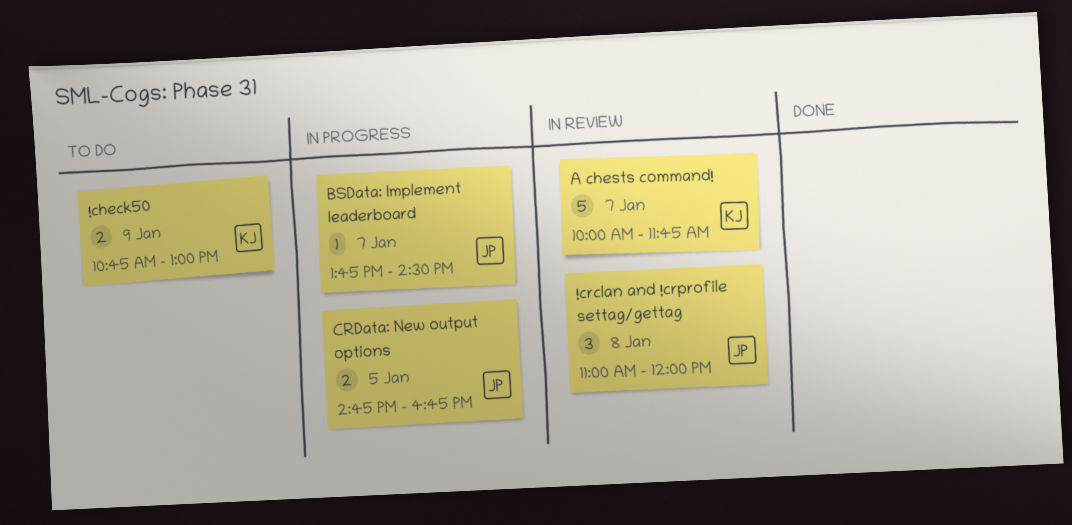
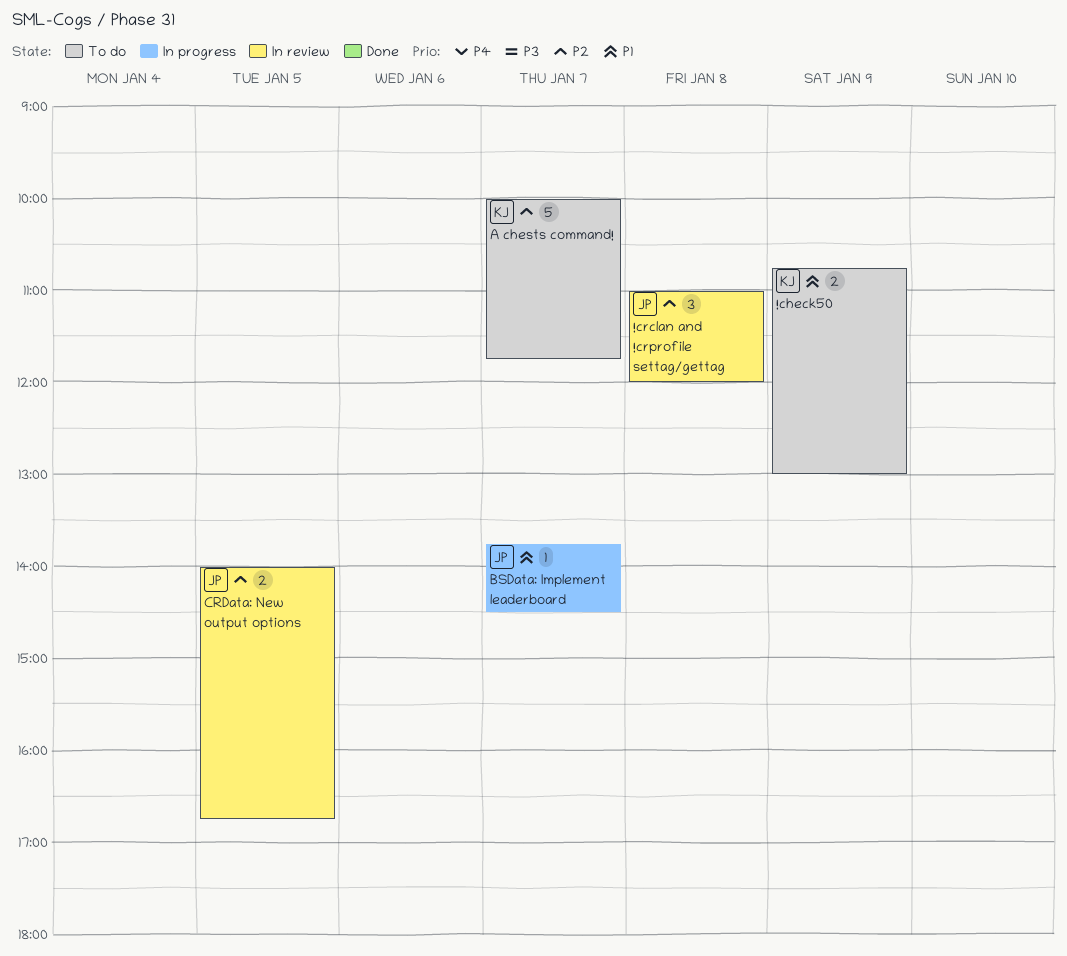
A chests command!, status: In review -> To do
CRData: New output options, status: In progress -> In review
CRData: New output options, begins: 14:45 -> 14:00

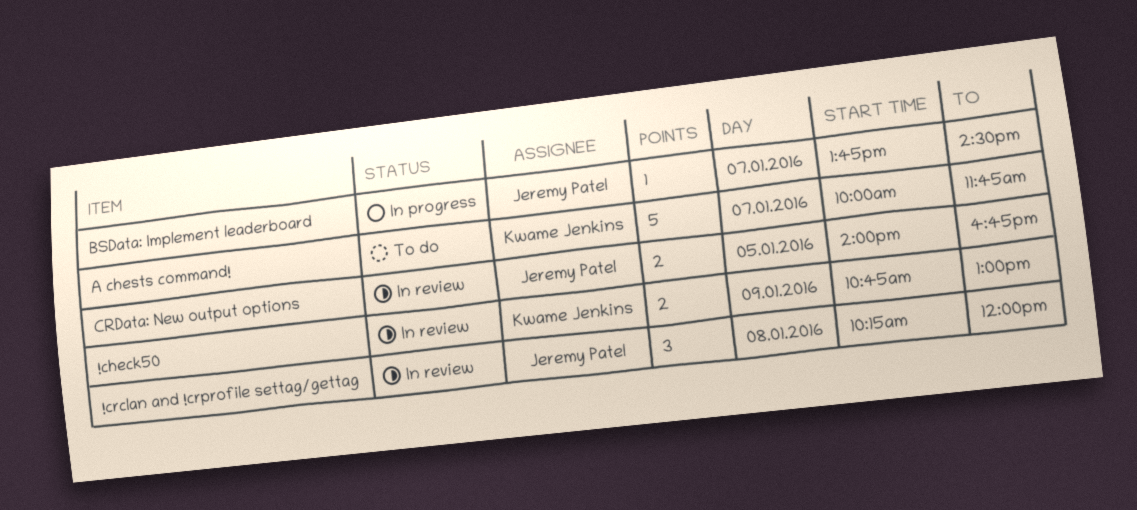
!check50, status: To do -> In review
!crclan and !crprofile settag/gettag, begins: 11:00 -> 10:15

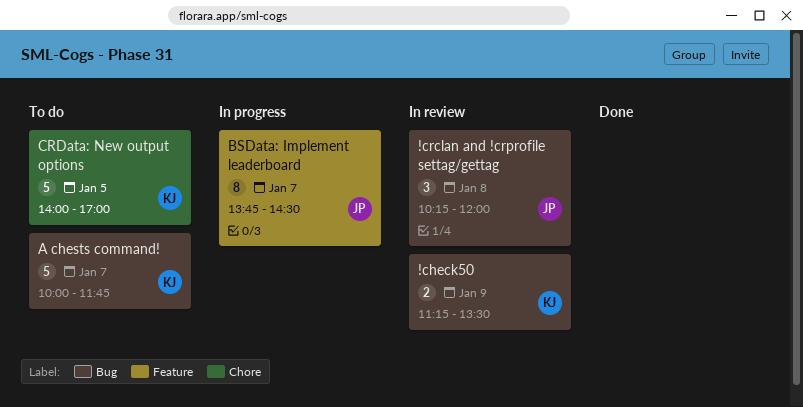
!check50, begins: 10:45 -> 11:15
!check50, ends: 13:00 -> 13:30
BSData: Implement leaderboard, estimate: 1 -> 8
CRData: New output options, status: In review -> To do
CRData: New output options, owner: Jeremy Patel -> Kwame Jenkins
CRData: New output options, estimate: 2 -> 5
CRData: New output options, ends: 16:45 -> 17:00

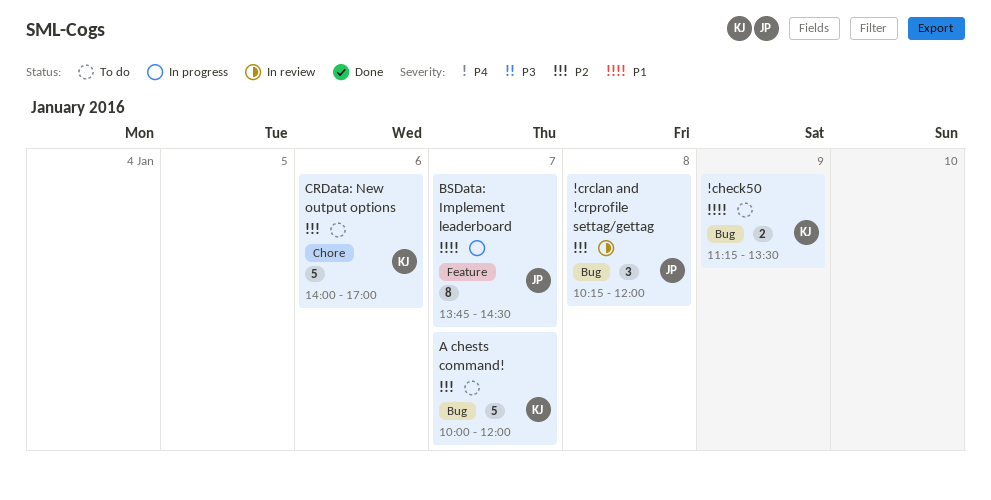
!check50, status: In review -> To do
A chests command!, ends: 11:45 -> 12:00
CRData: New output options, day: Jan 5 -> Jan 6

